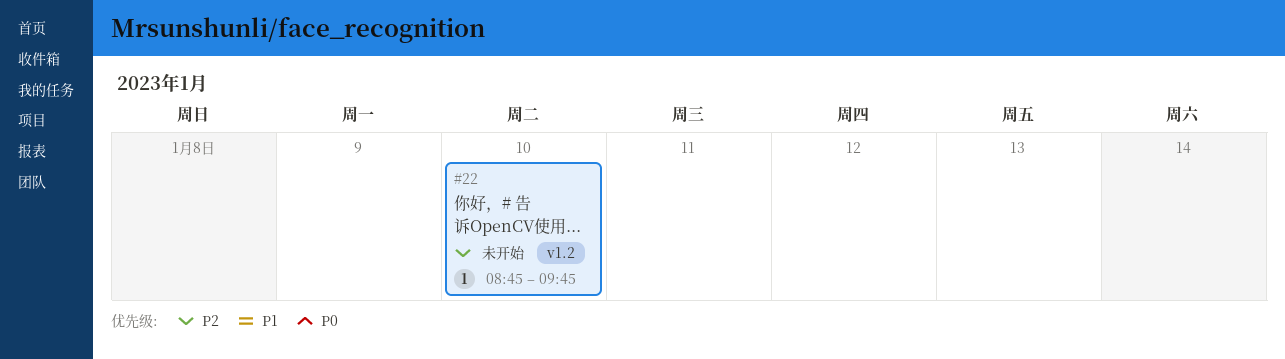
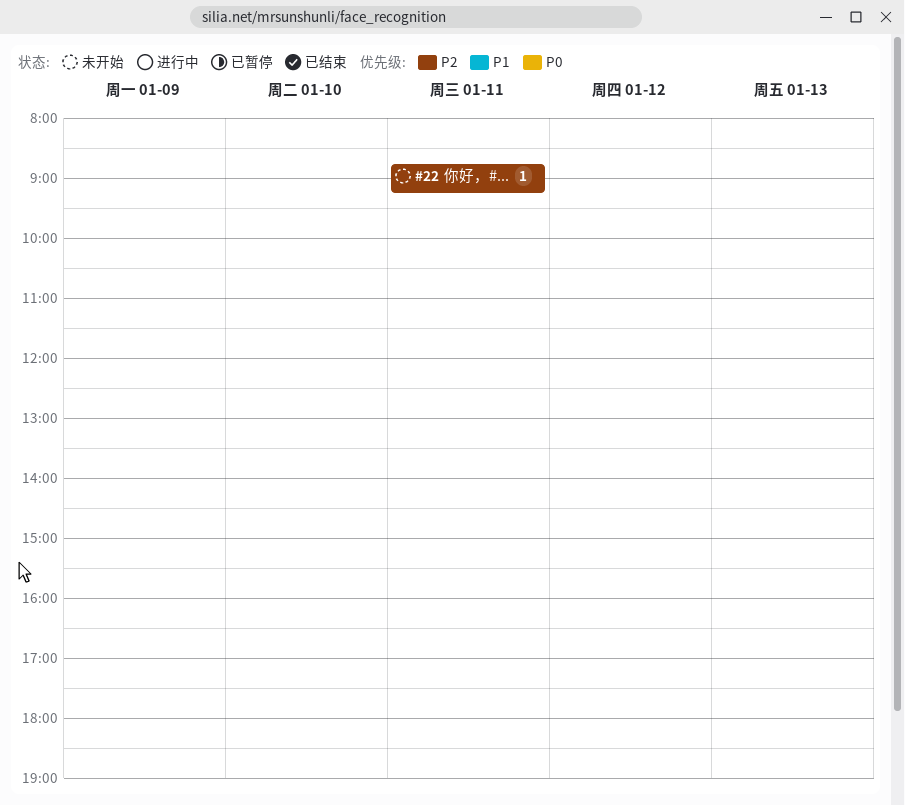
#22, day: Jan 10 -> Jan 11
#22, ends: 09:45 -> 09:15

